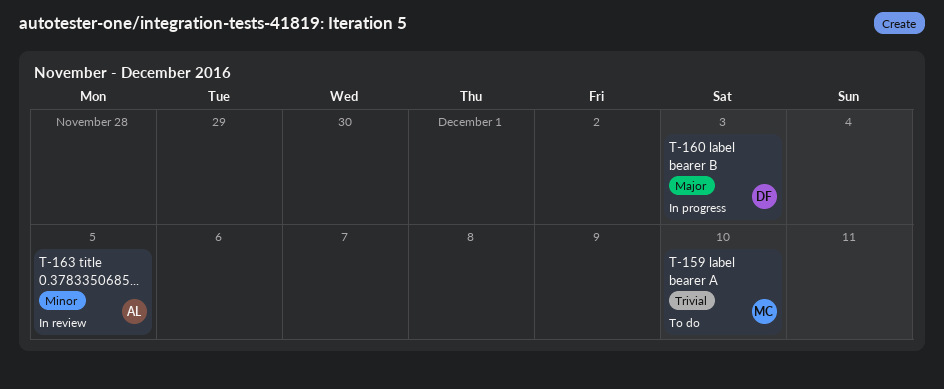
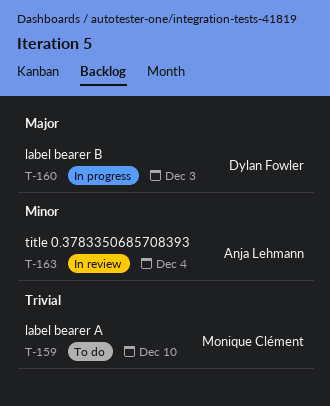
T-163, due: Dec 5 -> Dec 4

